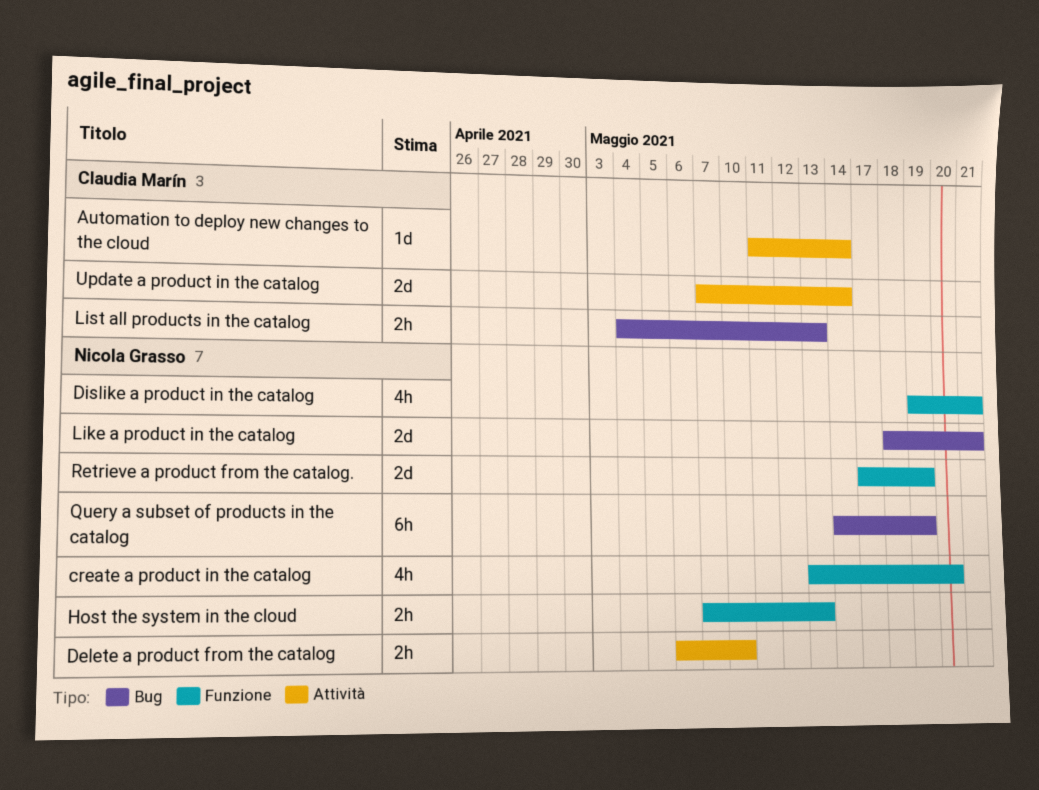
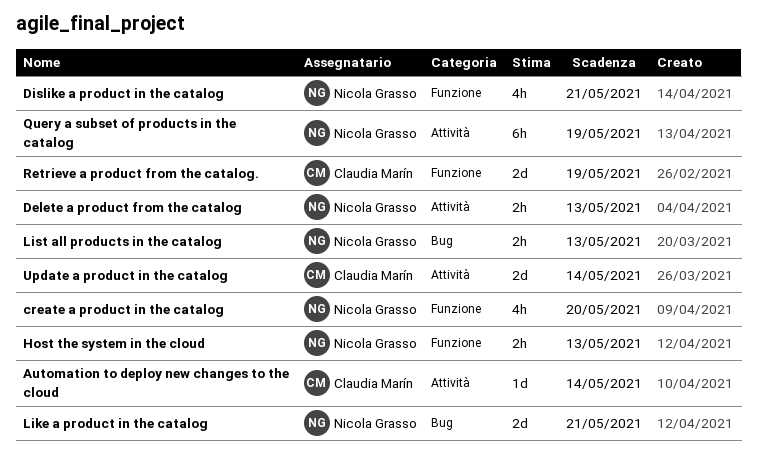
Delete a product from the catalog, due: May 10 -> May 13
List all products in the catalog, owner: Claudia Marín -> Nicola Grasso
Query a subset of products in the catalog, label: Bug -> Attività
Retrieve a product from the catalog., owner: Nicola Grasso -> Claudia Marín

